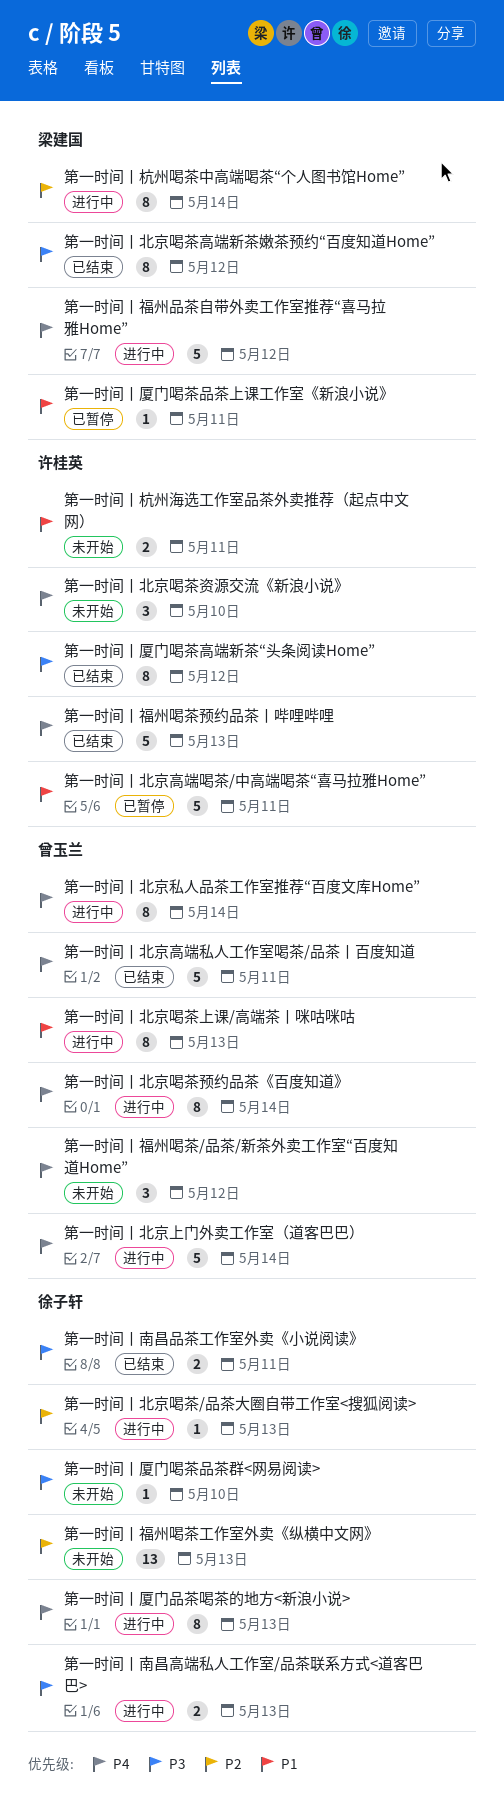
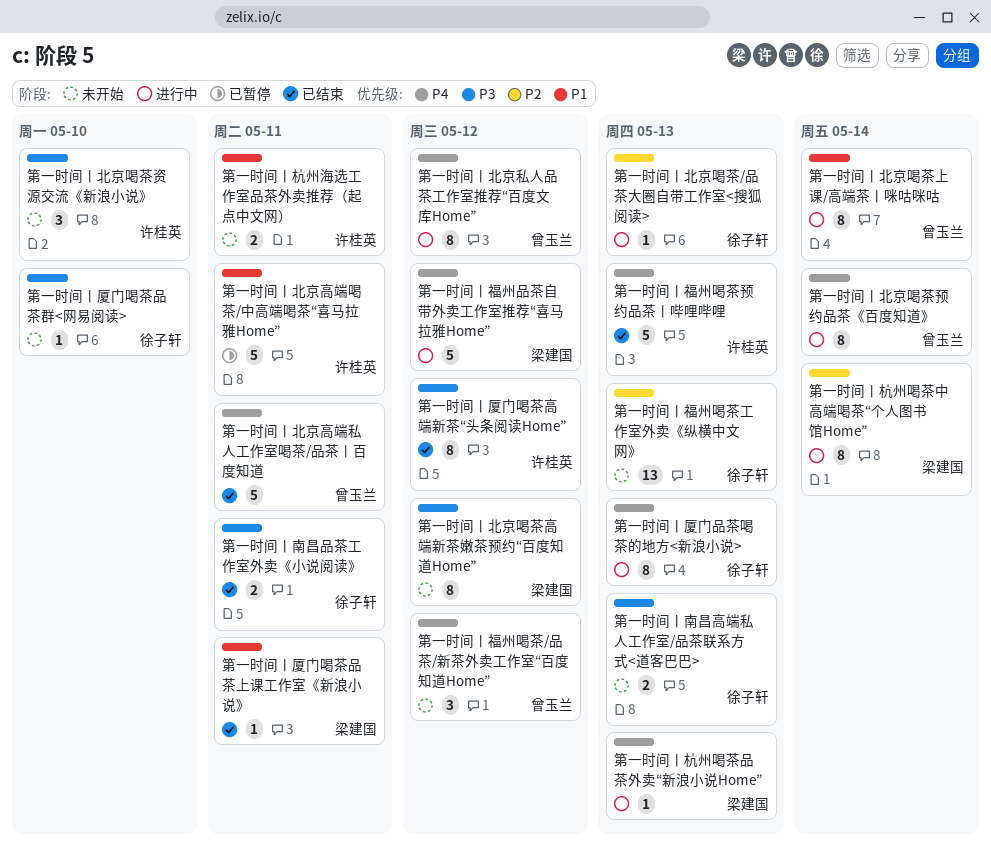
第一时间丨北京上门外卖工作室（道客巴巴）: present -> none
第一时间丨北京喝茶上课/高端茶丨咪咕咪咕, due: May 13 -> May 14
第一时间丨北京喝茶资源交流《新浪小说》, priority: P4 -> P3
第一时间丨北京喝茶高端新茶嫩茶预约“百度知道Home”, status: 已结束 -> 未开始
第一时间丨北京私人品茶工作室推荐“百度文库Home”, due: May 14 -> May 12
第一时间丨南昌高端私人工作室/品茶联系方式<道客巴巴>, status: 进行中 -> 未开始
第一时间丨厦门喝茶品茶上课工作室《新浪小说》, status: 已暂停 -> 已结束
第一时间丨杭州喝茶品茶外卖“新浪小说Home”: none -> present

